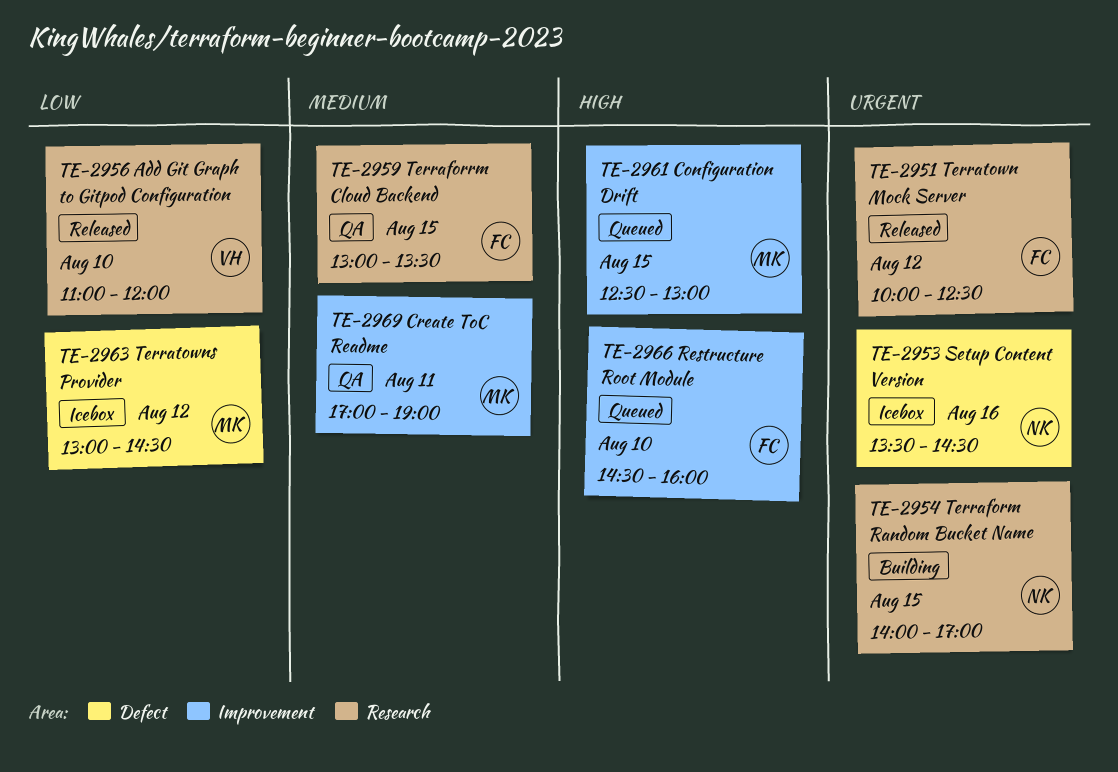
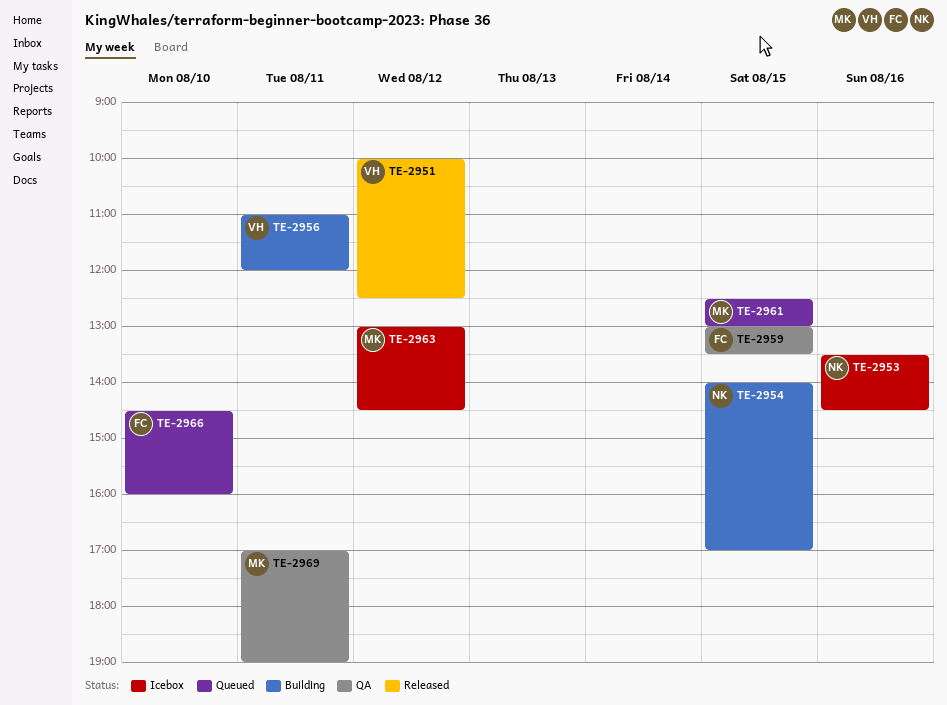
TE-2951, owner: FC -> VH
TE-2956, status: Released -> Building
TE-2956, day: Aug 10 -> Aug 11

